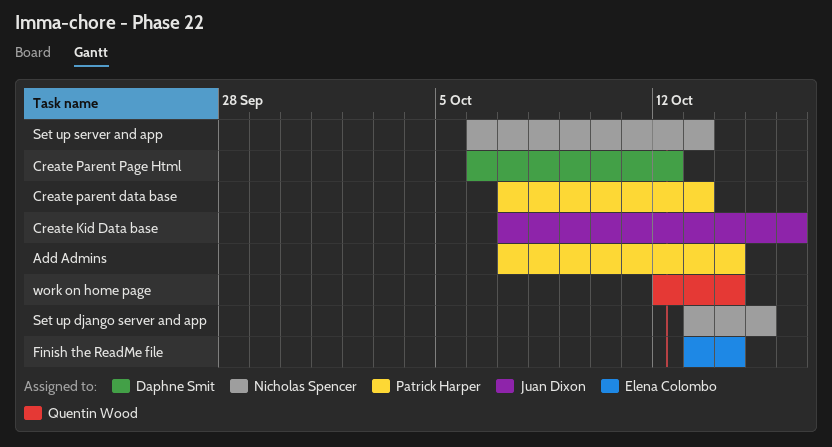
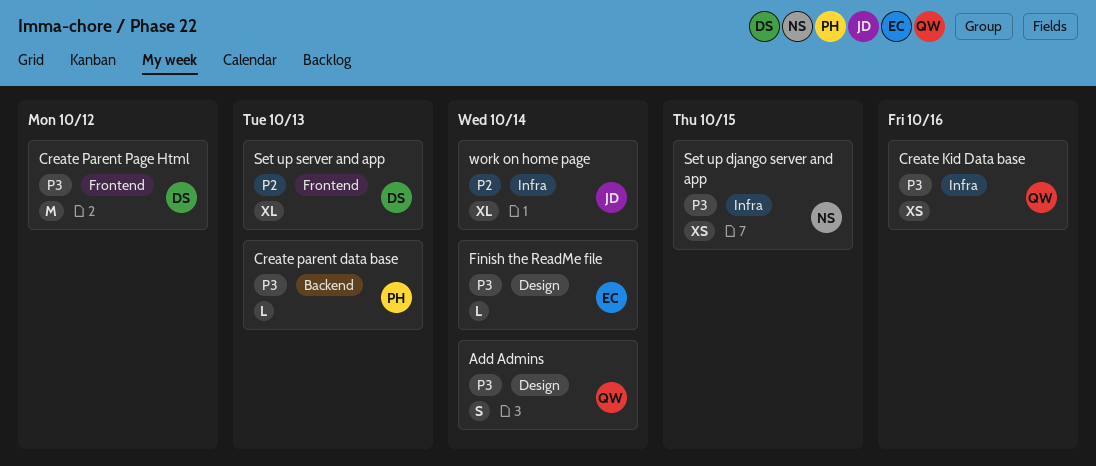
Add Admins, owner: Patrick Harper -> Quentin Wood
Create Kid Data base, owner: Juan Dixon -> Quentin Wood
Set up server and app, owner: Nicholas Spencer -> Daphne Smit
work on home page, owner: Quentin Wood -> Juan Dixon

